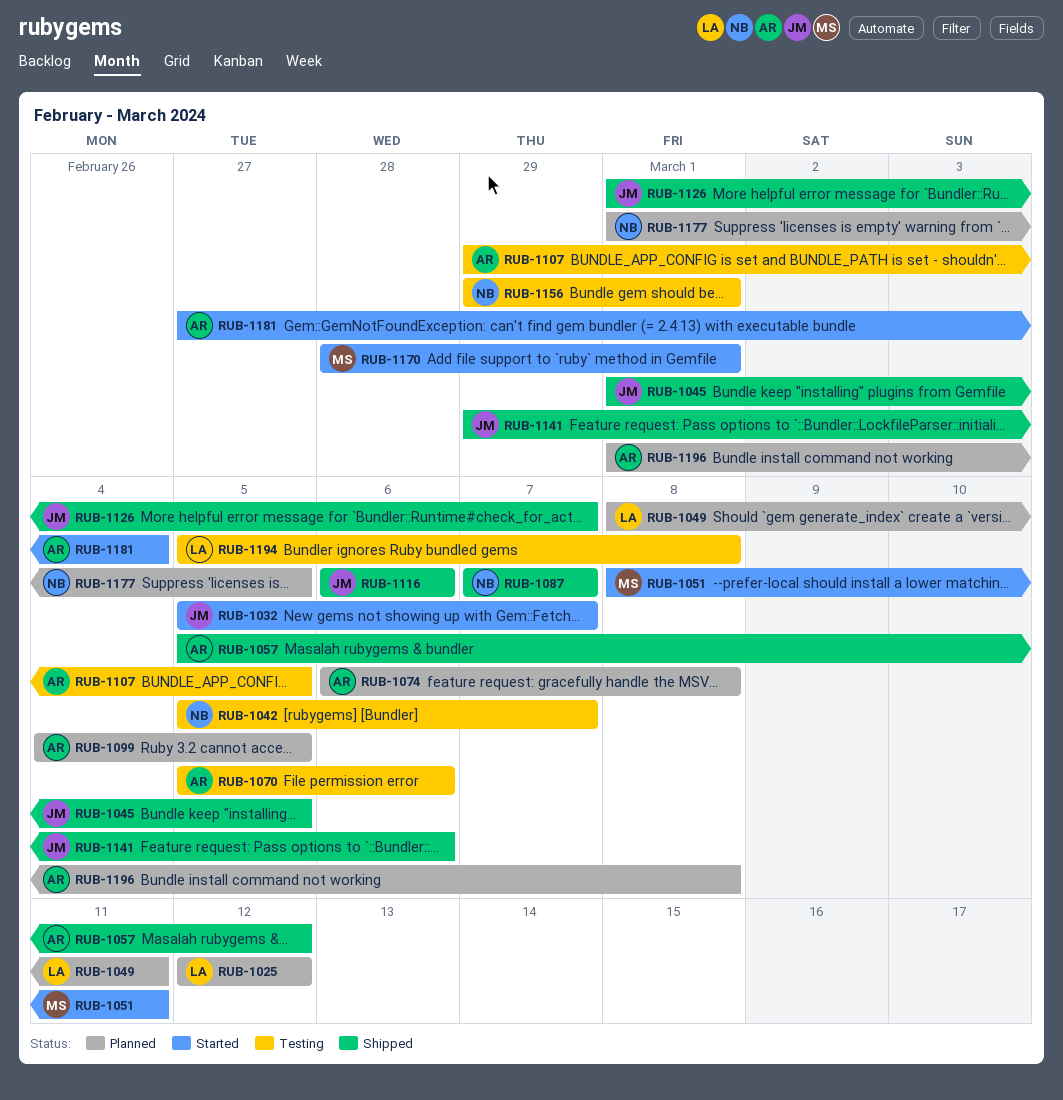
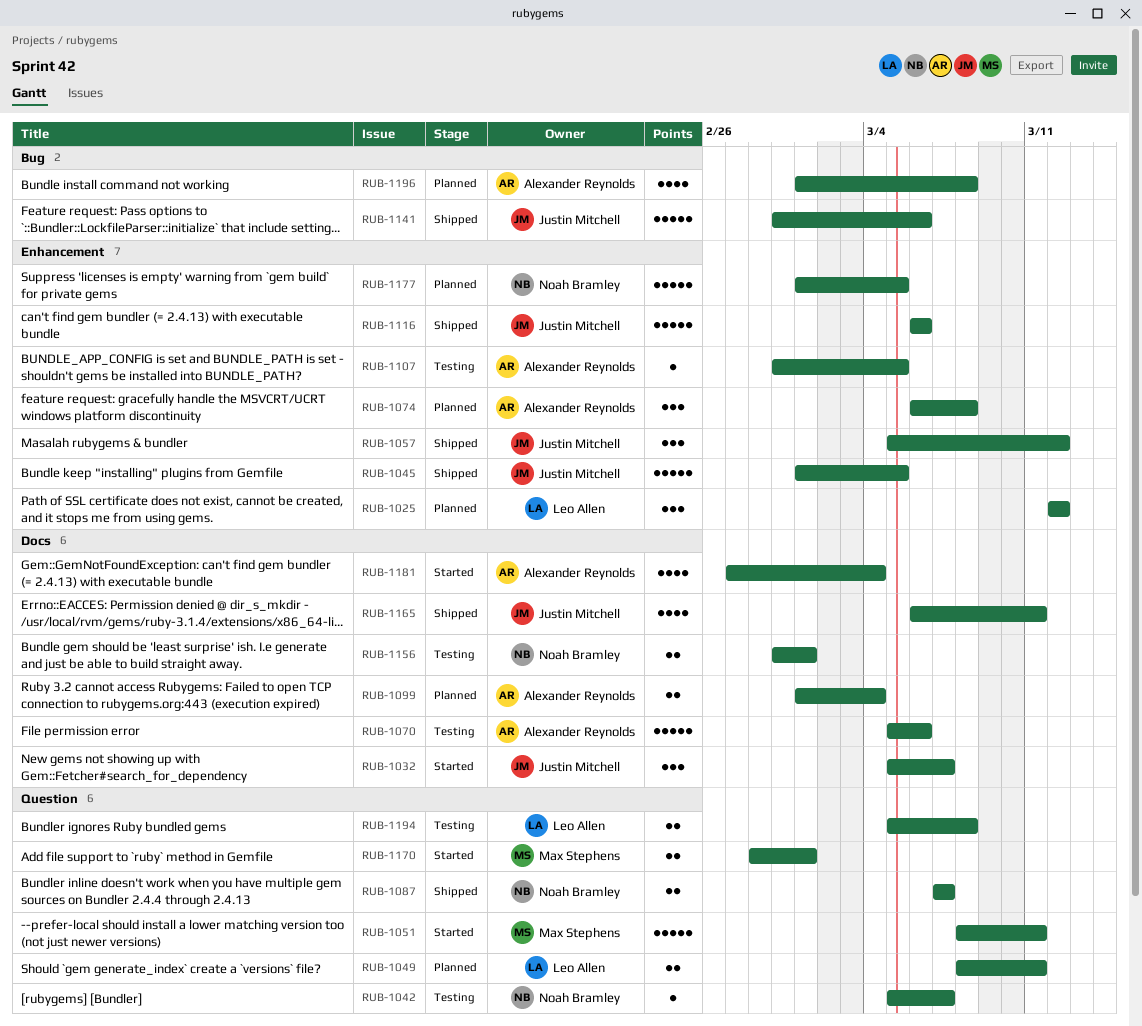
RUB-1057, owner: Alexander Reynolds -> Justin Mitchell
RUB-1099, start: Mar 4 -> Mar 1
RUB-1099, due: Mar 5 -> Mar 4
RUB-1126: present -> none
RUB-1165: none -> present

